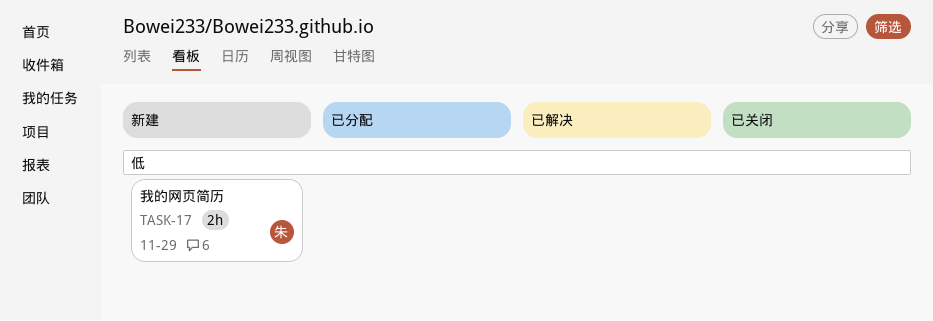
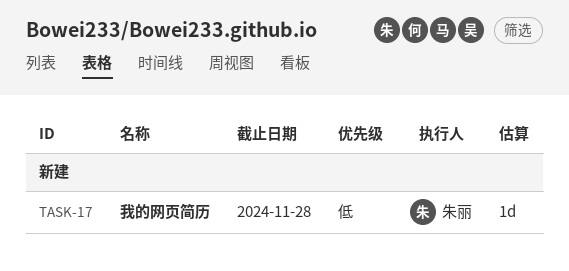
TASK-17, estimate: 2h -> 1d
TASK-17, due: Nov 29 -> Nov 28

